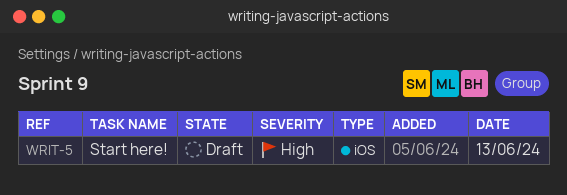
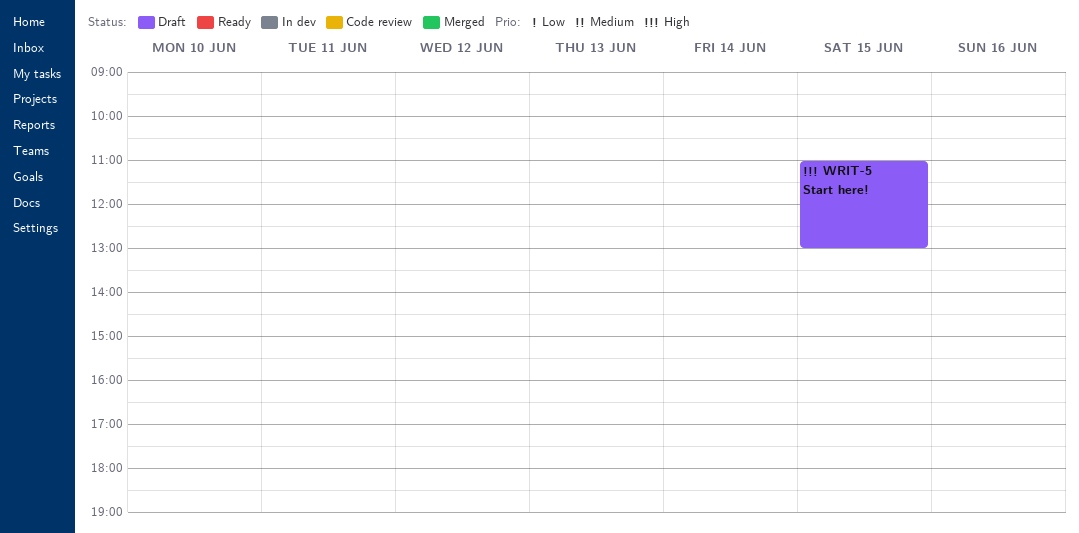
WRIT-5, day: Jun 13 -> Jun 15

